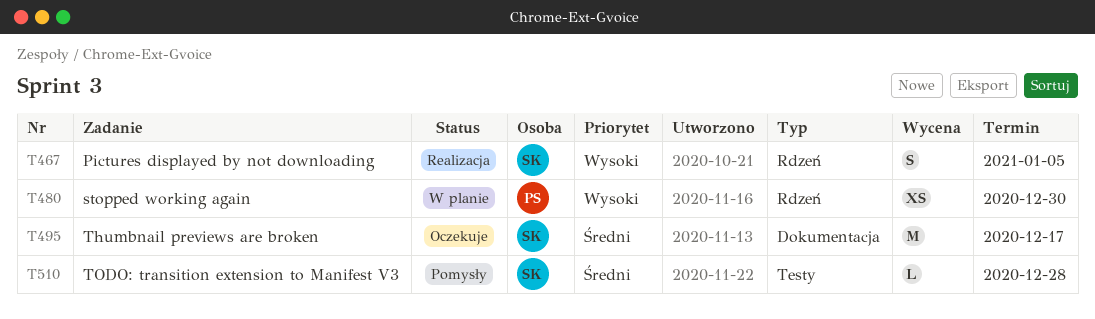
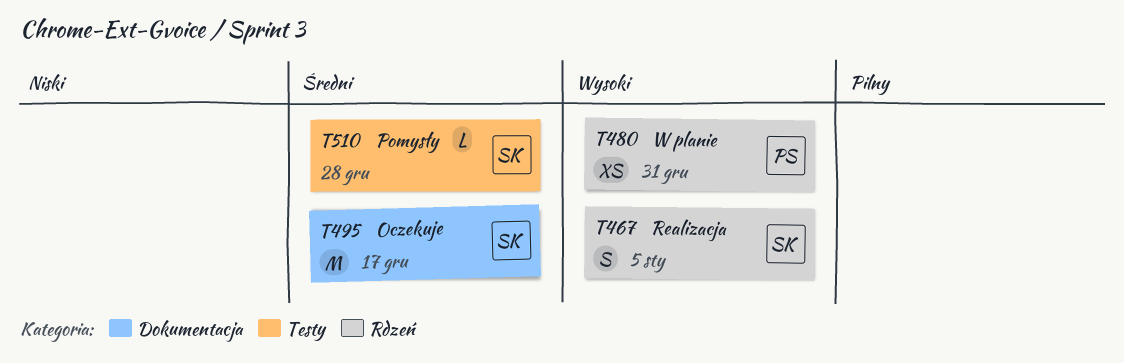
T480, due: Dec 30 -> Dec 31

